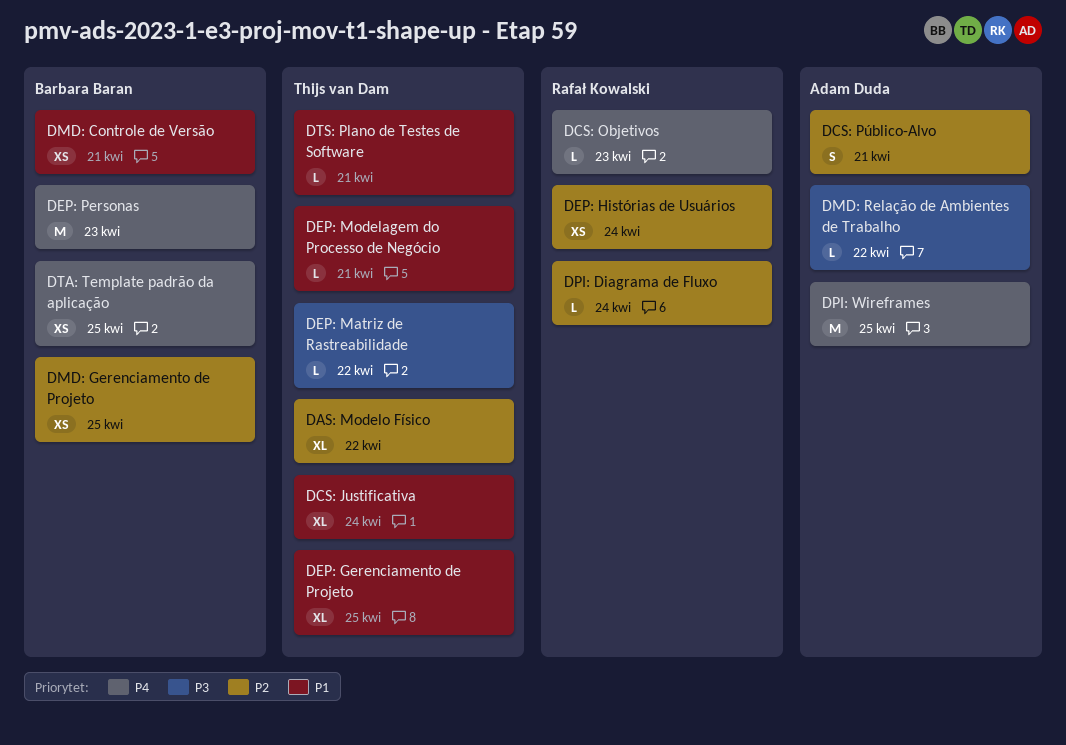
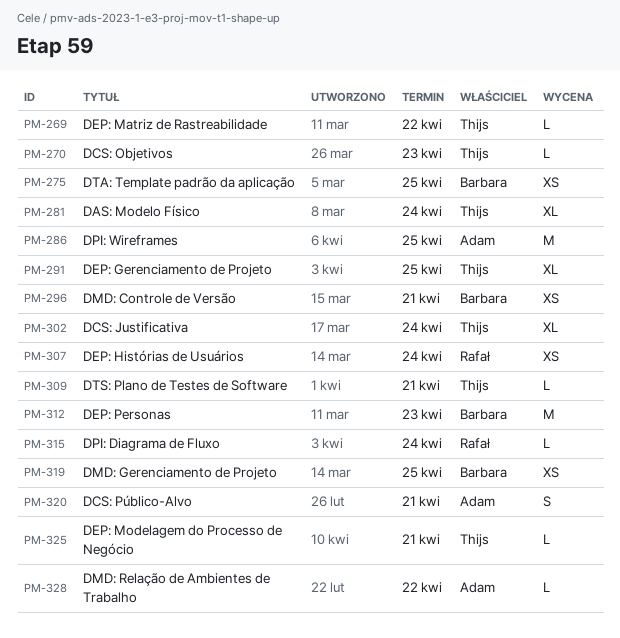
DAS: Modelo Físico, due: Apr 22 -> Apr 24
DCS: Objetivos, owner: Rafał Kowalski -> Thijs van Dam

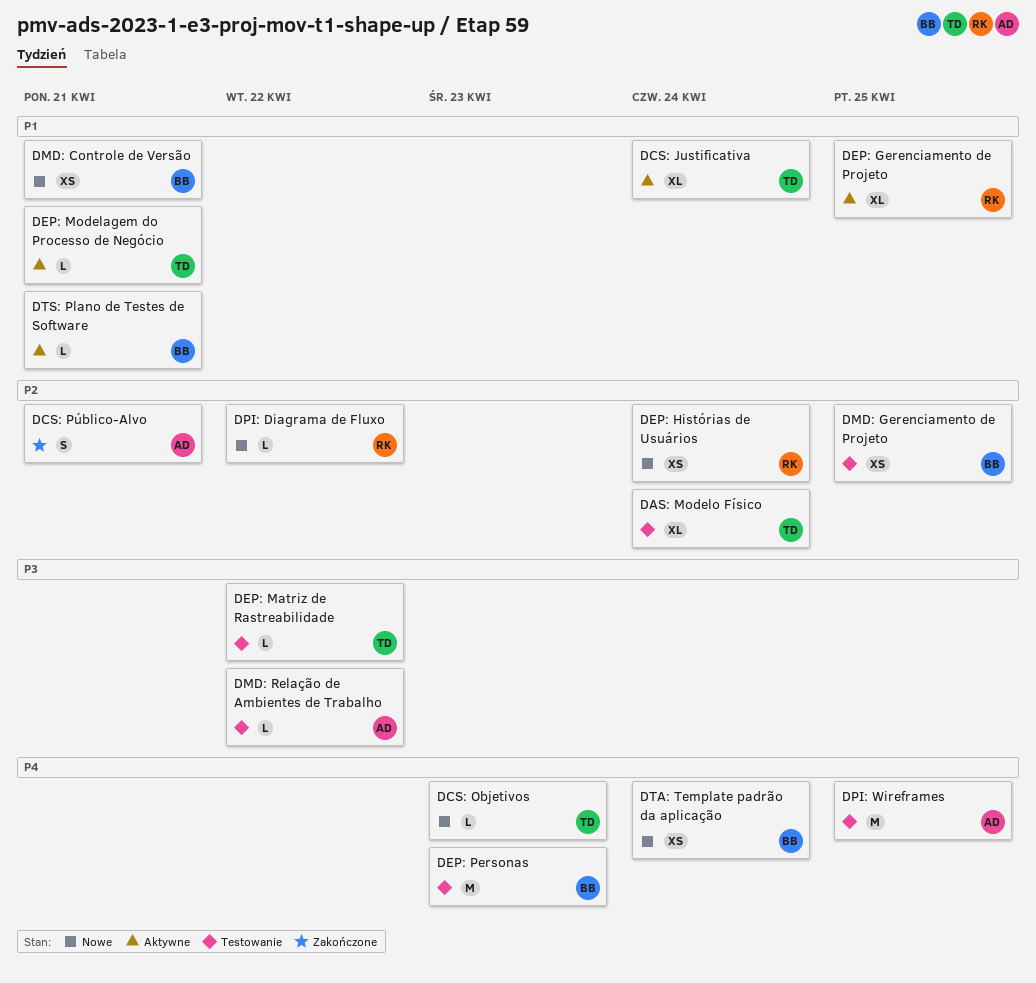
DEP: Gerenciamento de Projeto, owner: Thijs -> Rafał
DPI: Diagrama de Fluxo, due: Apr 24 -> Apr 22
DTA: Template padrão da aplicação, due: Apr 25 -> Apr 24
DTS: Plano de Testes de Software, owner: Thijs -> Barbara

